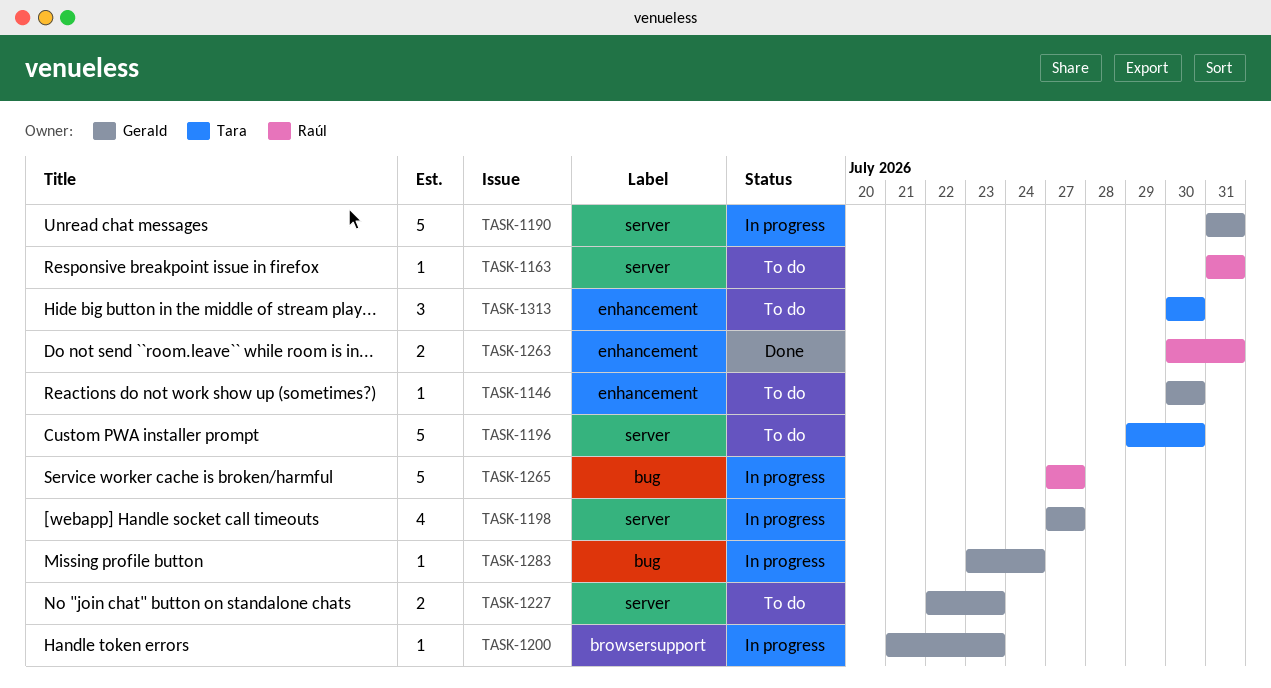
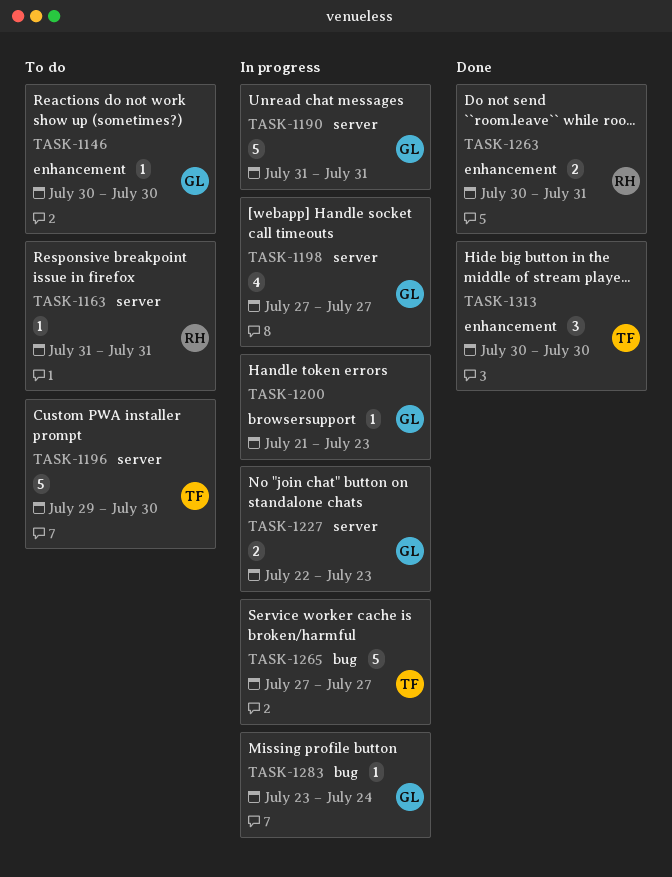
TASK-1227, status: To do -> In progress
TASK-1265, owner: Raúl -> Tara
TASK-1313, status: To do -> Done

